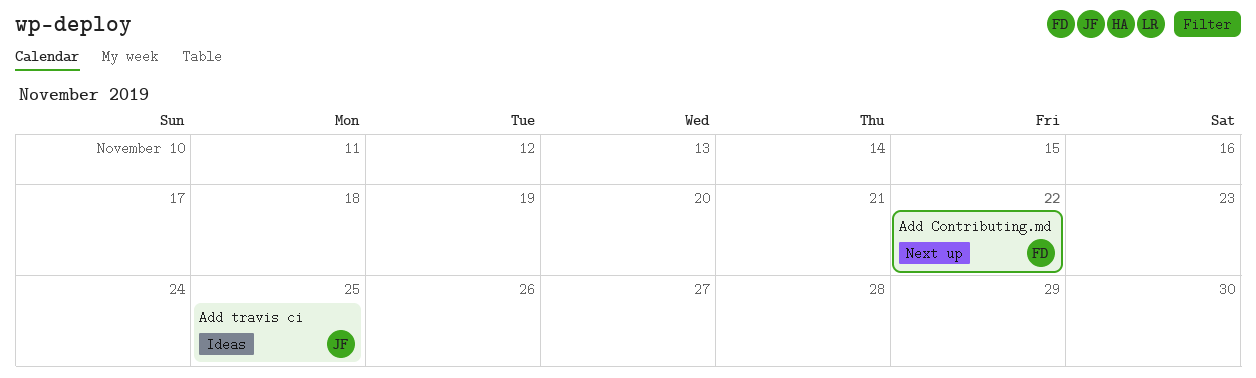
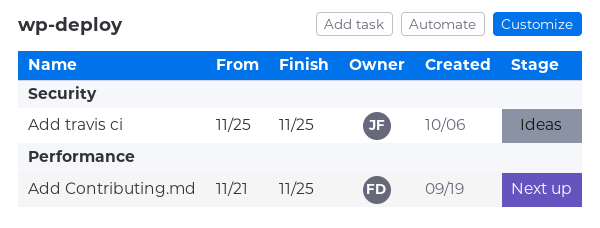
Add Contributing.md, due: Nov 22 -> Nov 25

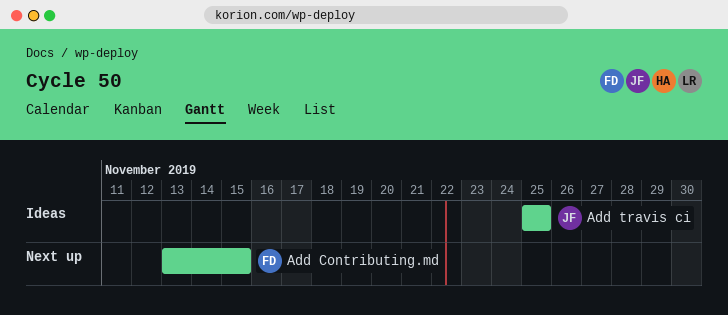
Add Contributing.md, start: Nov 21 -> Nov 13
Add Contributing.md, due: Nov 25 -> Nov 15

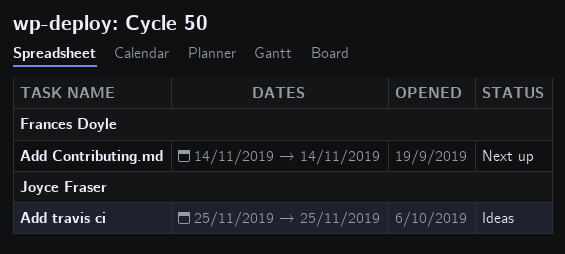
Add Contributing.md, start: Nov 13 -> Nov 14
Add Contributing.md, due: Nov 15 -> Nov 14

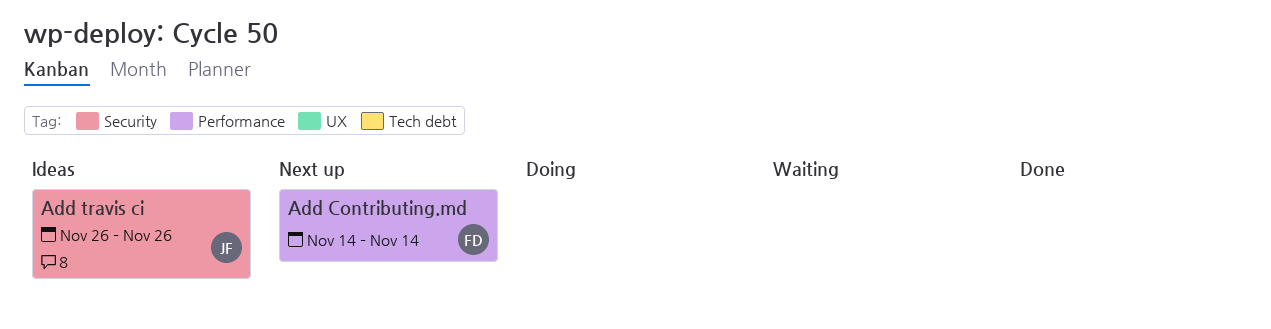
Add travis ci, start: Nov 25 -> Nov 26
Add travis ci, due: Nov 25 -> Nov 26

